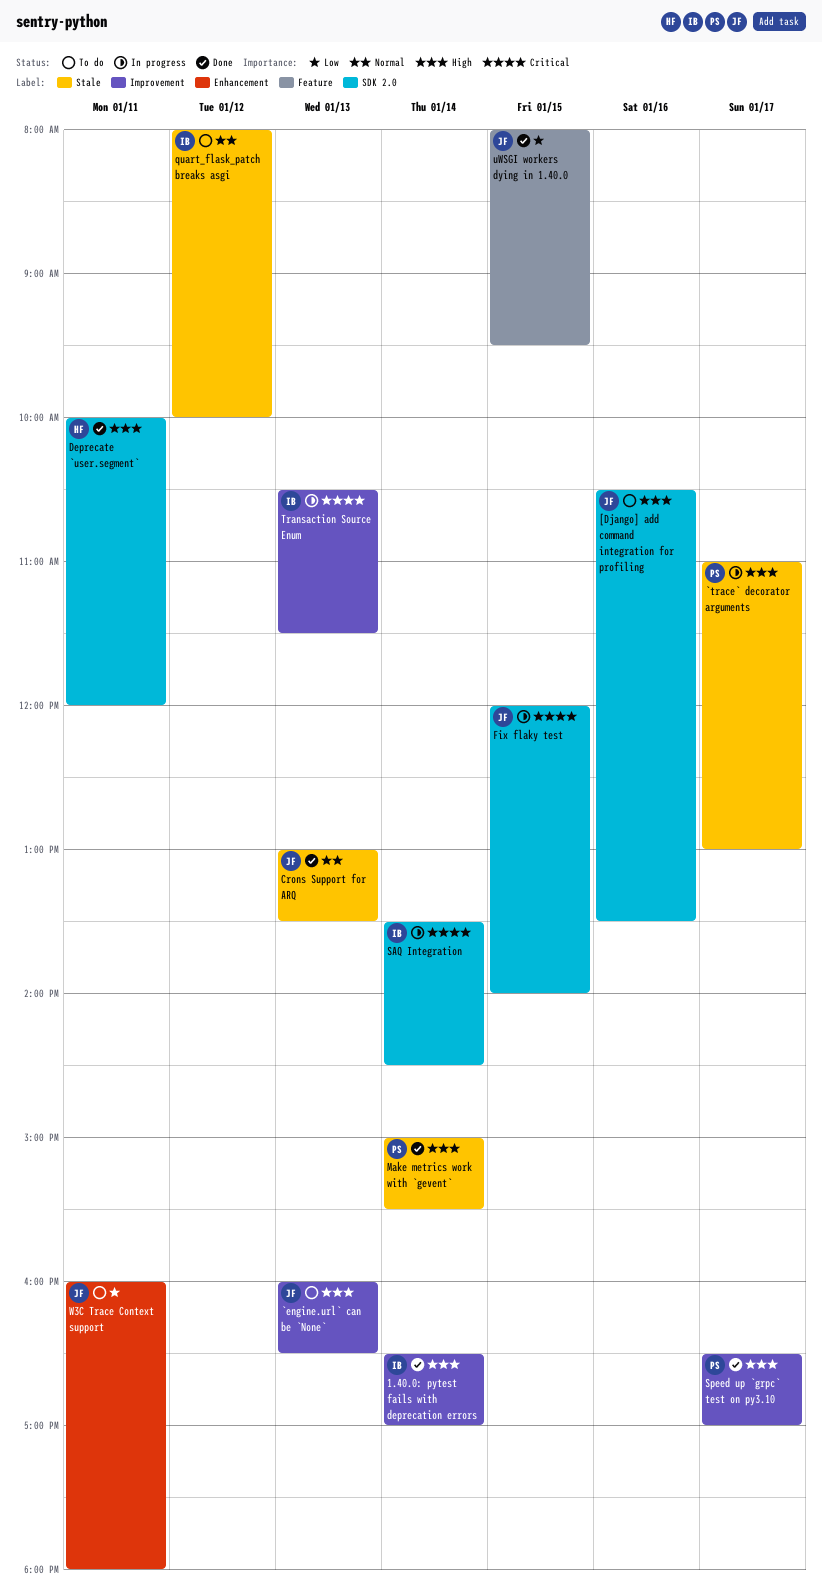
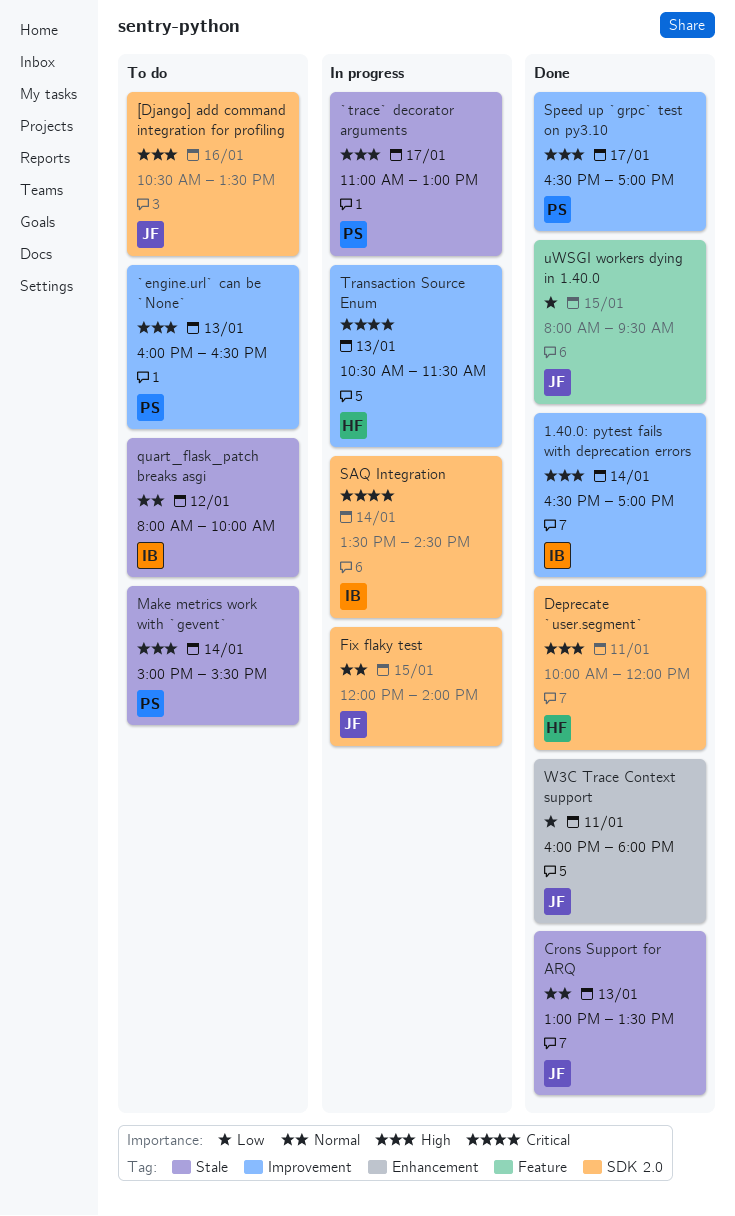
`engine.url` can be `None`, owner: JF -> PS
Fix flaky test, priority: Critical -> Normal
Make metrics work with `gevent`, status: Done -> To do
Transaction Source Enum, owner: IB -> HF
W3C Trace Context support, status: To do -> Done

